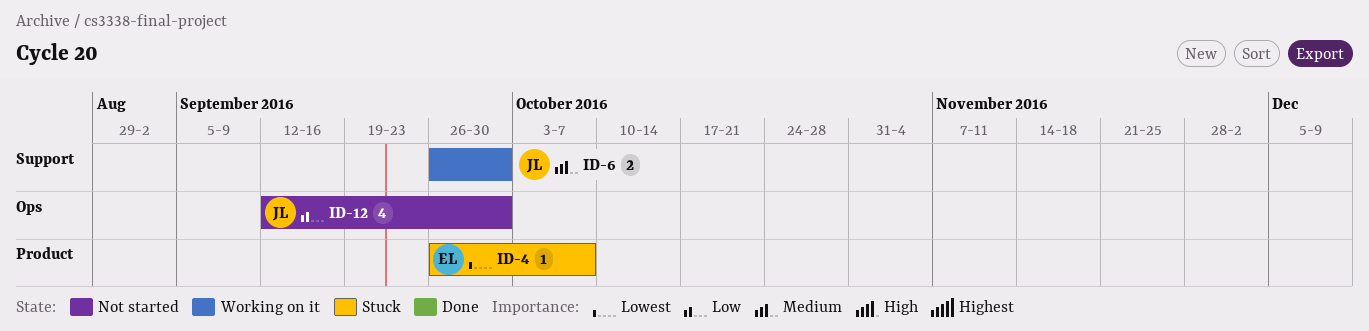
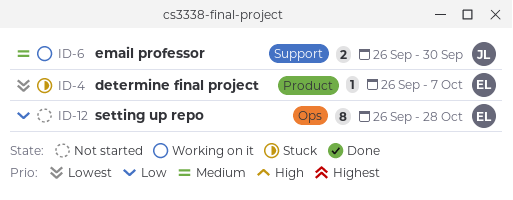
ID-12, owner: JL -> EL
ID-12, estimate: 4 -> 8
ID-12, start: Sep 12 -> Sep 26
ID-12, due: Sep 30 -> Oct 28

